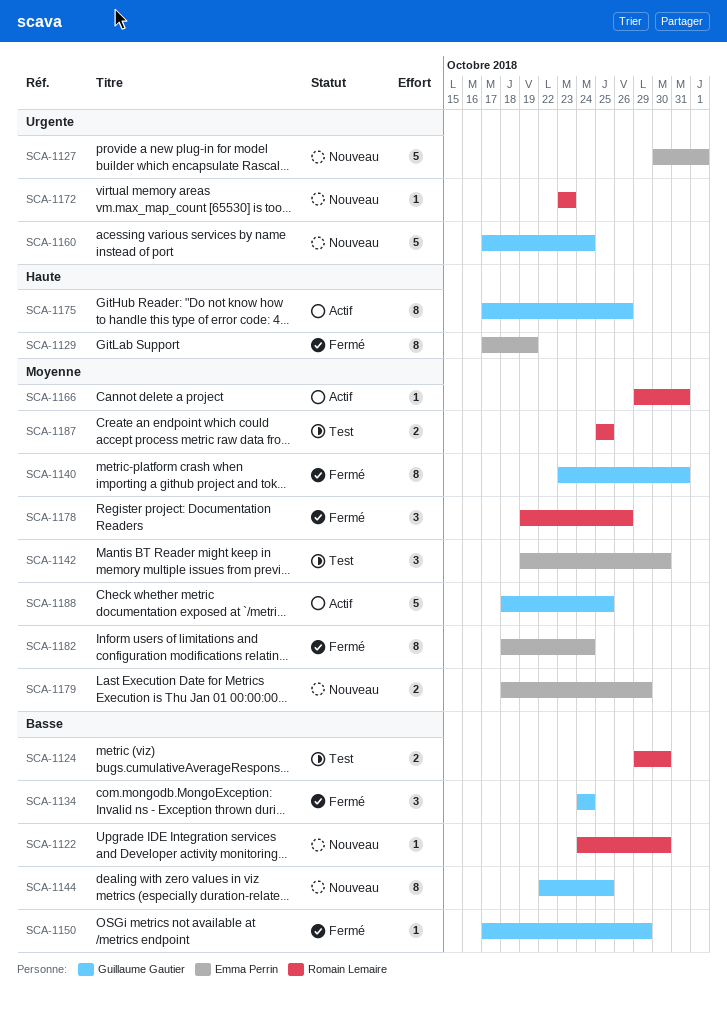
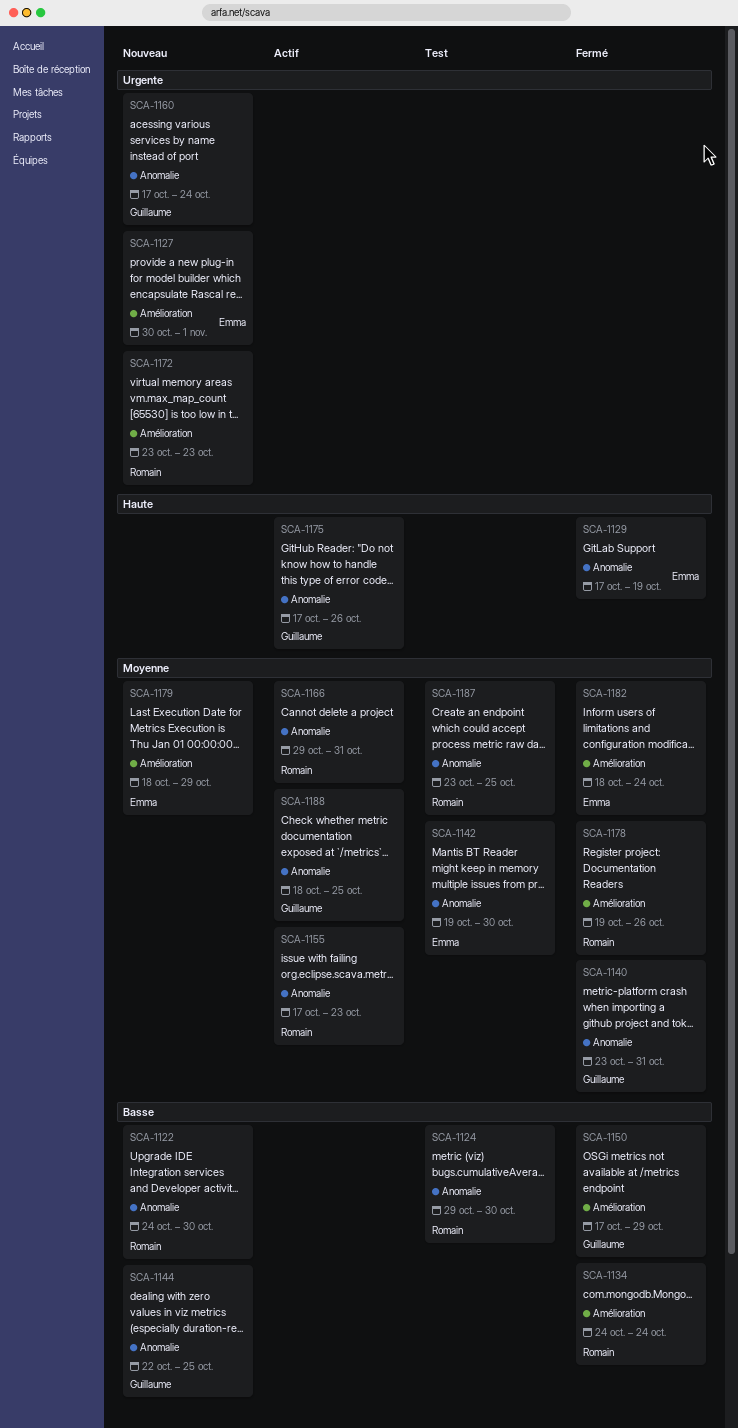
SCA-1134, owner: Guillaume Gautier -> Romain Lemaire
SCA-1155: none -> present
SCA-1187, start: Oct 25 -> Oct 23

